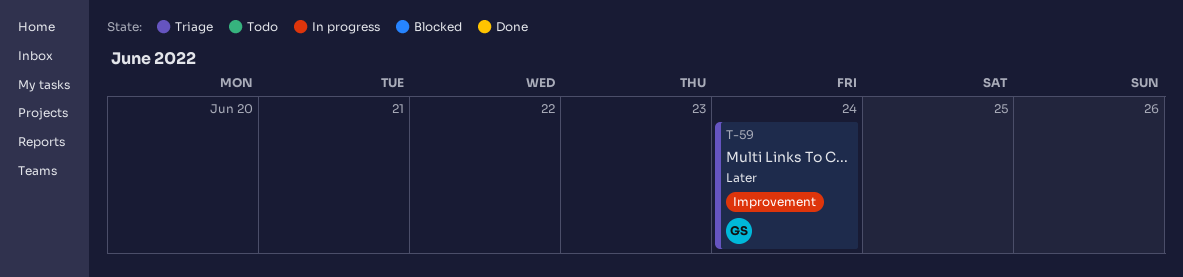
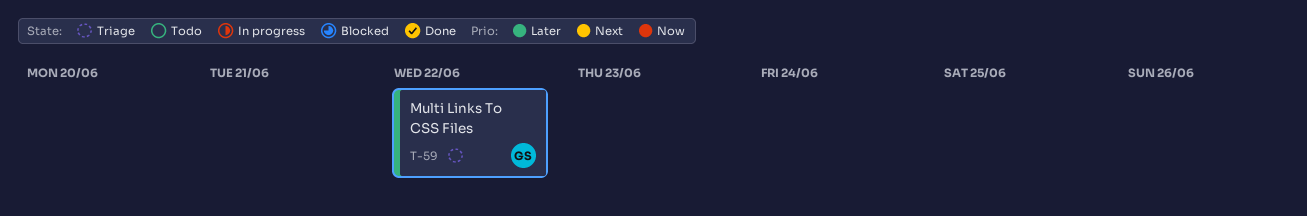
T-59, due: Jun 24 -> Jun 22

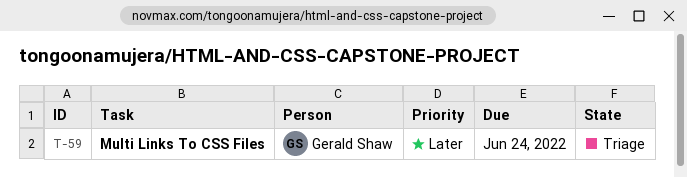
T-59, due: Jun 22 -> Jun 24

